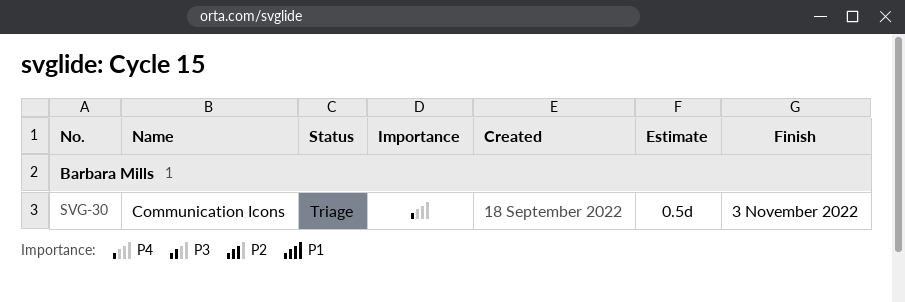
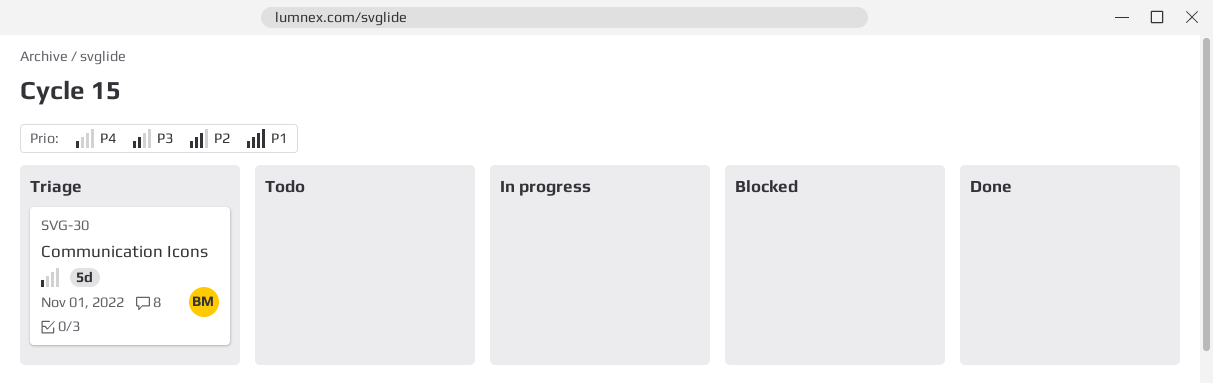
SVG-30, estimate: 0.5d -> 5d
SVG-30, due: Nov 3 -> Nov 1

